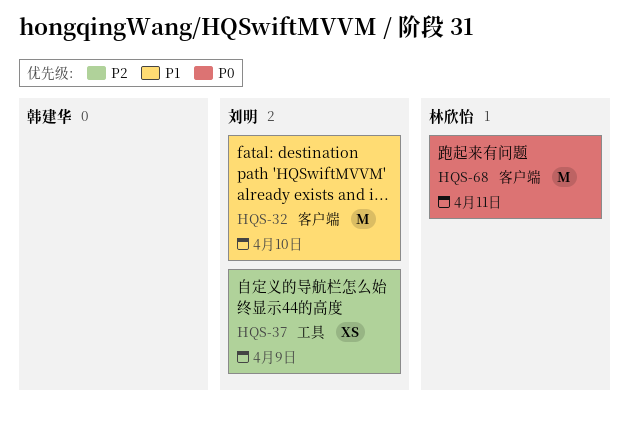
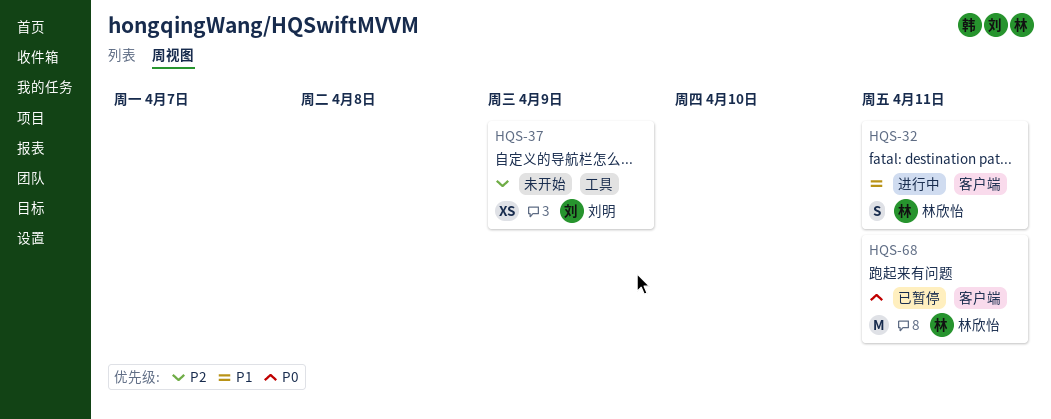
HQS-32, owner: 刘明 -> 林欣怡
HQS-32, estimate: M -> S
HQS-32, due: Apr 10 -> Apr 11

